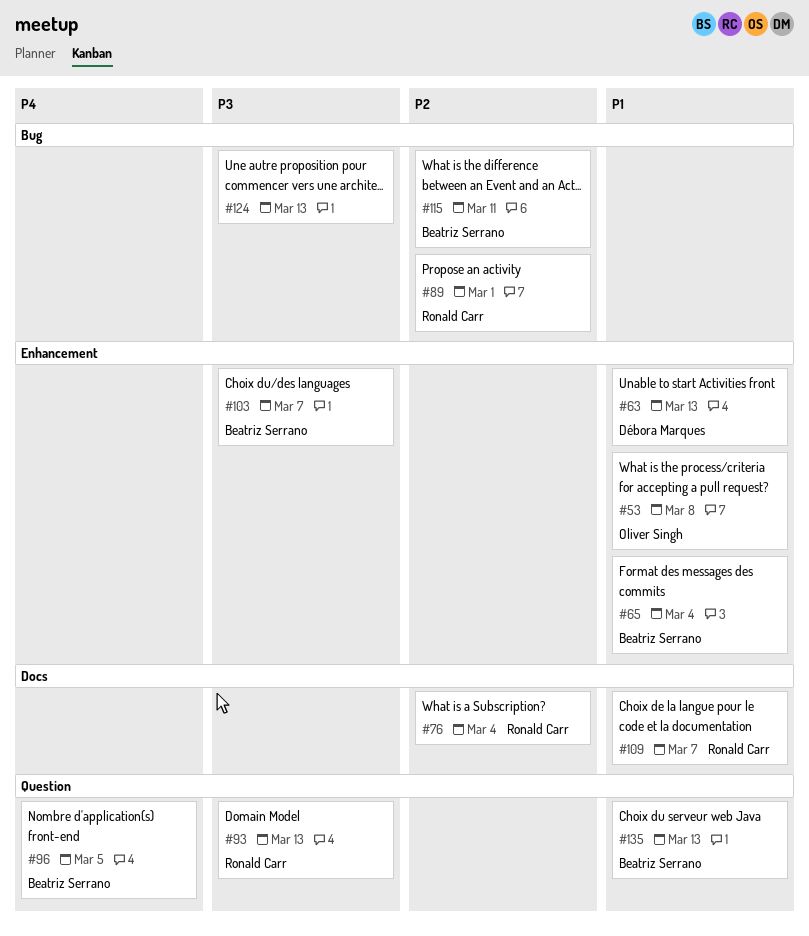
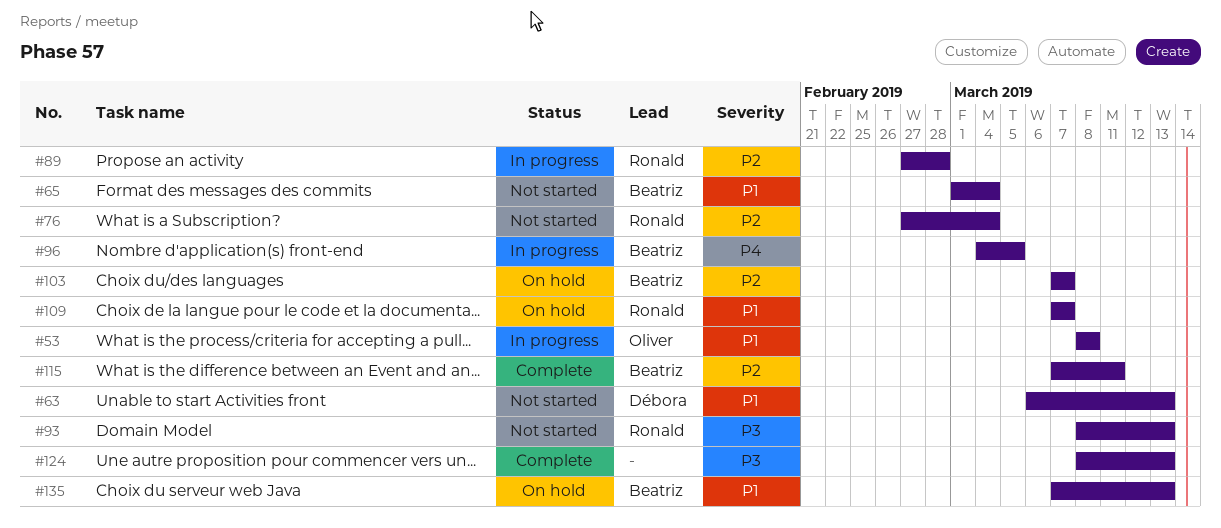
#89, due: Mar 1 -> Feb 28
#103, priority: P3 -> P2

